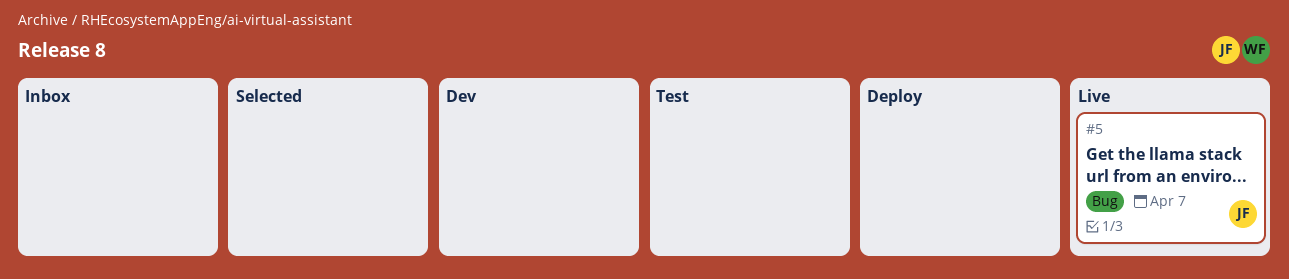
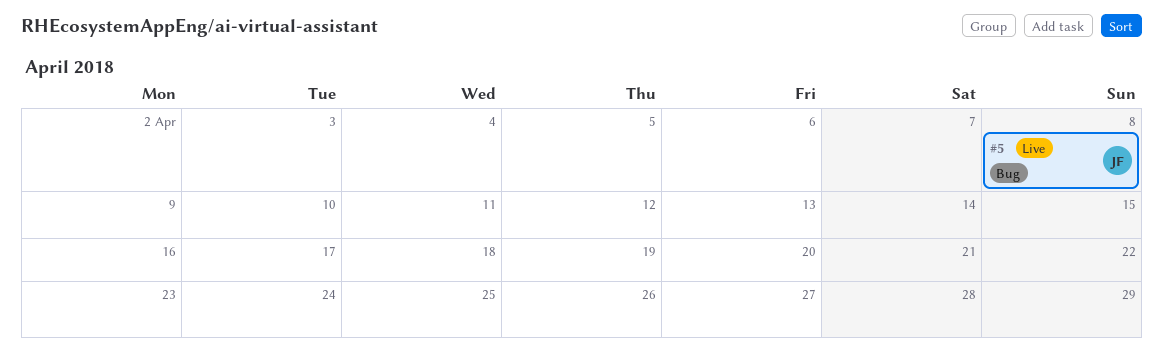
#5, due: Apr 7 -> Apr 8

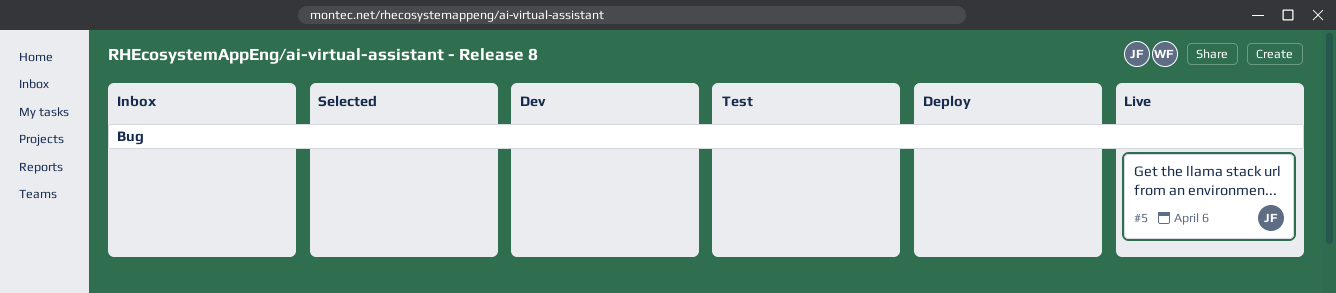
#5, due: Apr 8 -> Apr 6

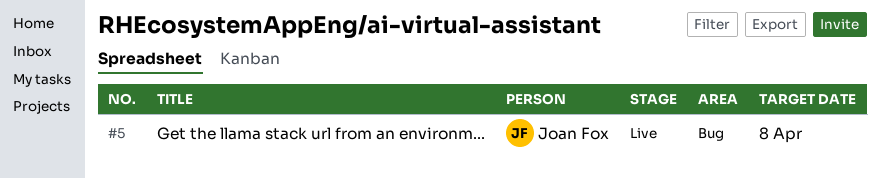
#5, due: Apr 6 -> Apr 8

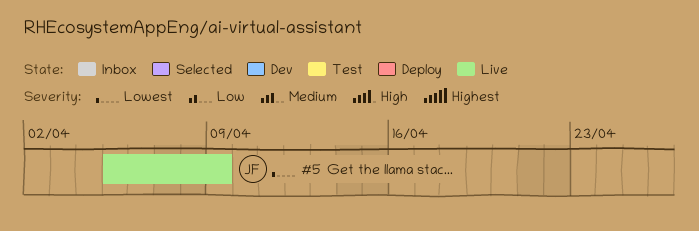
#5, due: Apr 8 -> Apr 9

